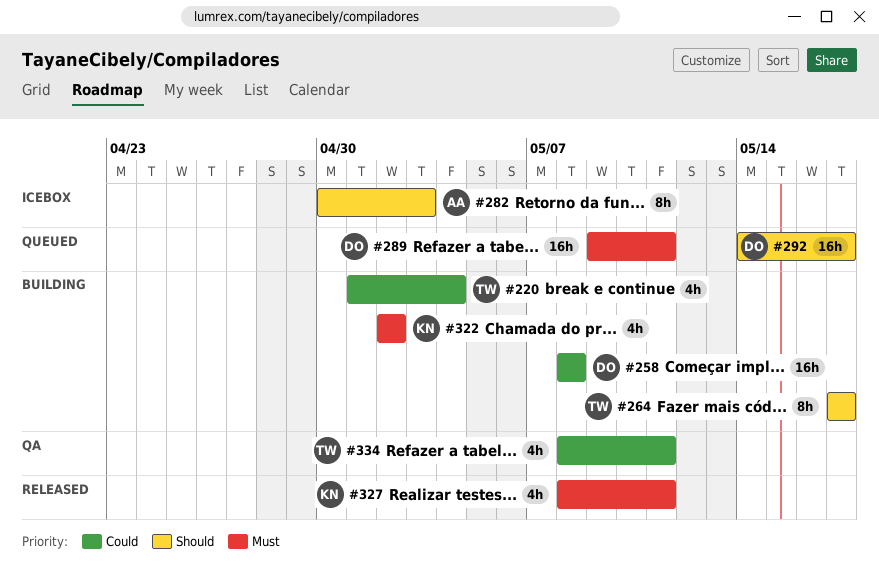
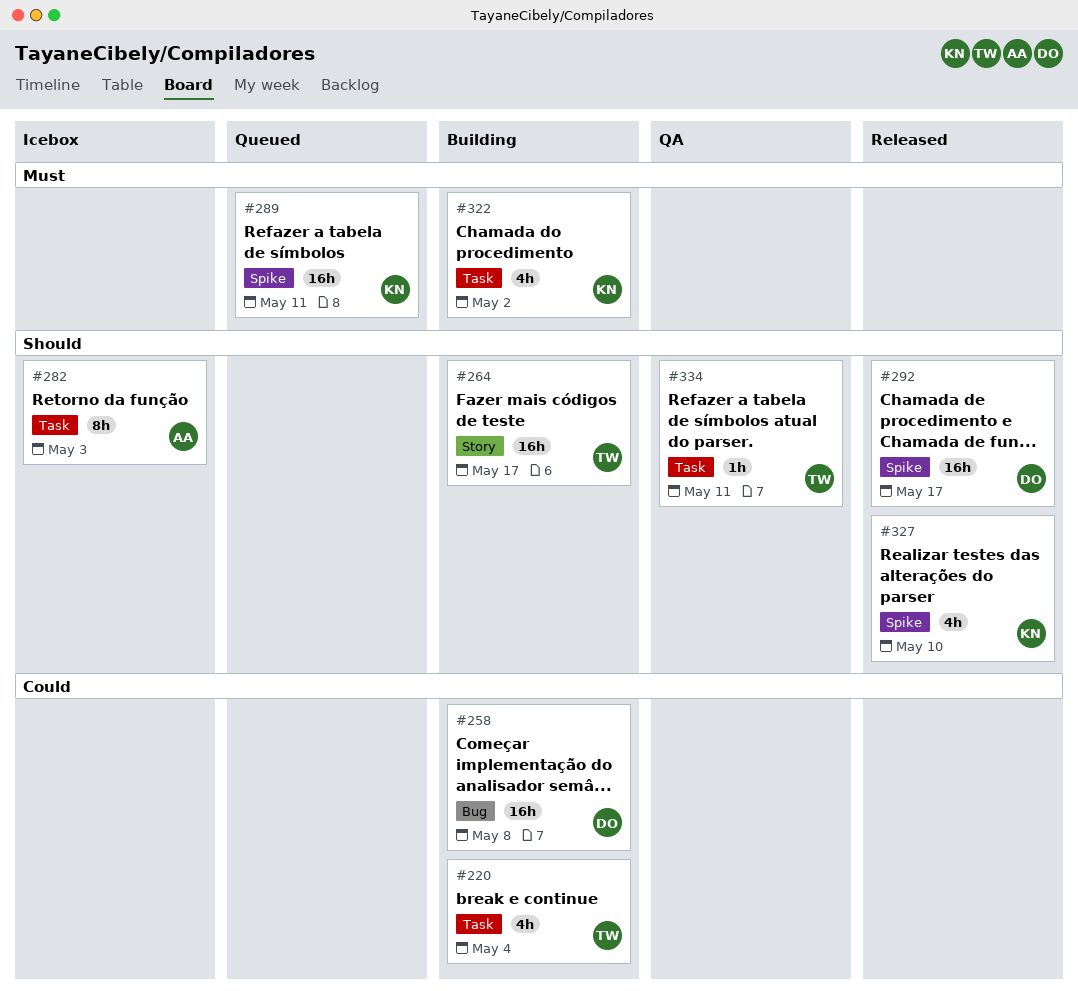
#264, estimate: 8h -> 16h
#289, owner: DO -> KN
#292, status: Queued -> Released
#327, priority: Must -> Should
#327, due: May 11 -> May 10
#334, priority: Could -> Should
#334, estimate: 4h -> 1h

